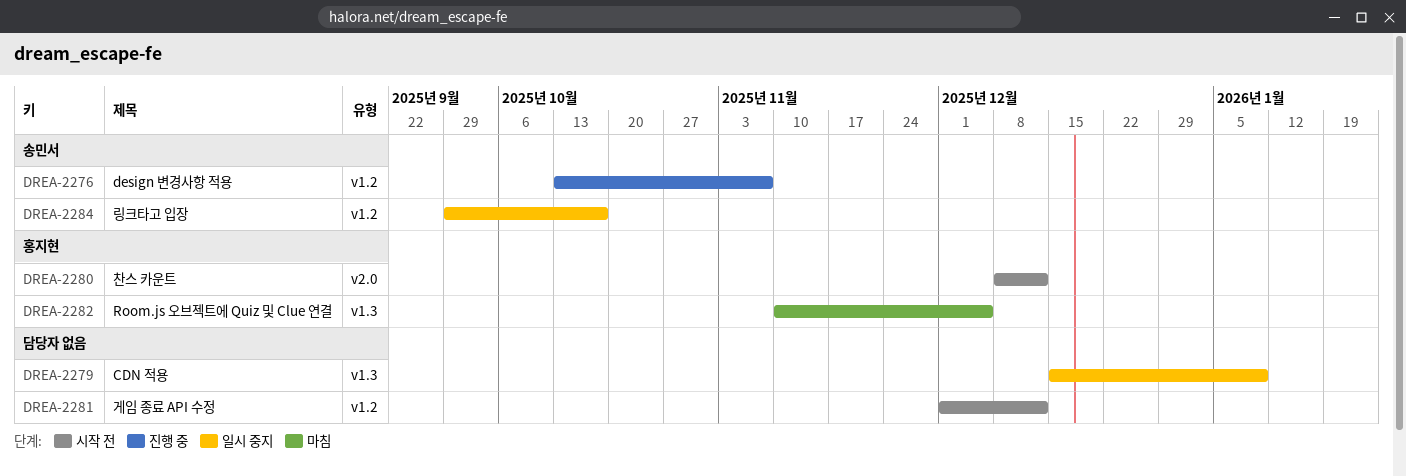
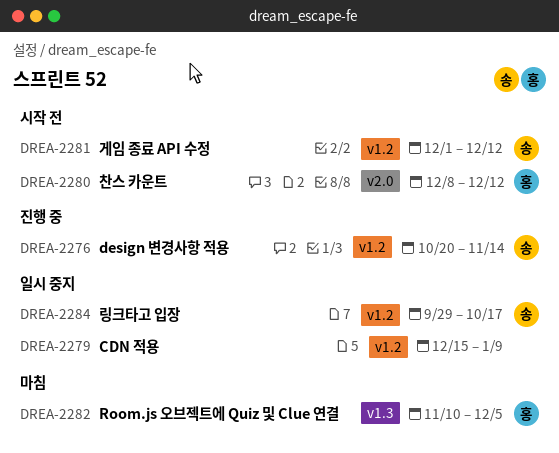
DREA-2276, start: Oct 13 -> Oct 20
DREA-2276, due: Nov 7 -> Nov 14
DREA-2279, label: v1.3 -> v1.2
DREA-2281, owner: none -> 송민서

